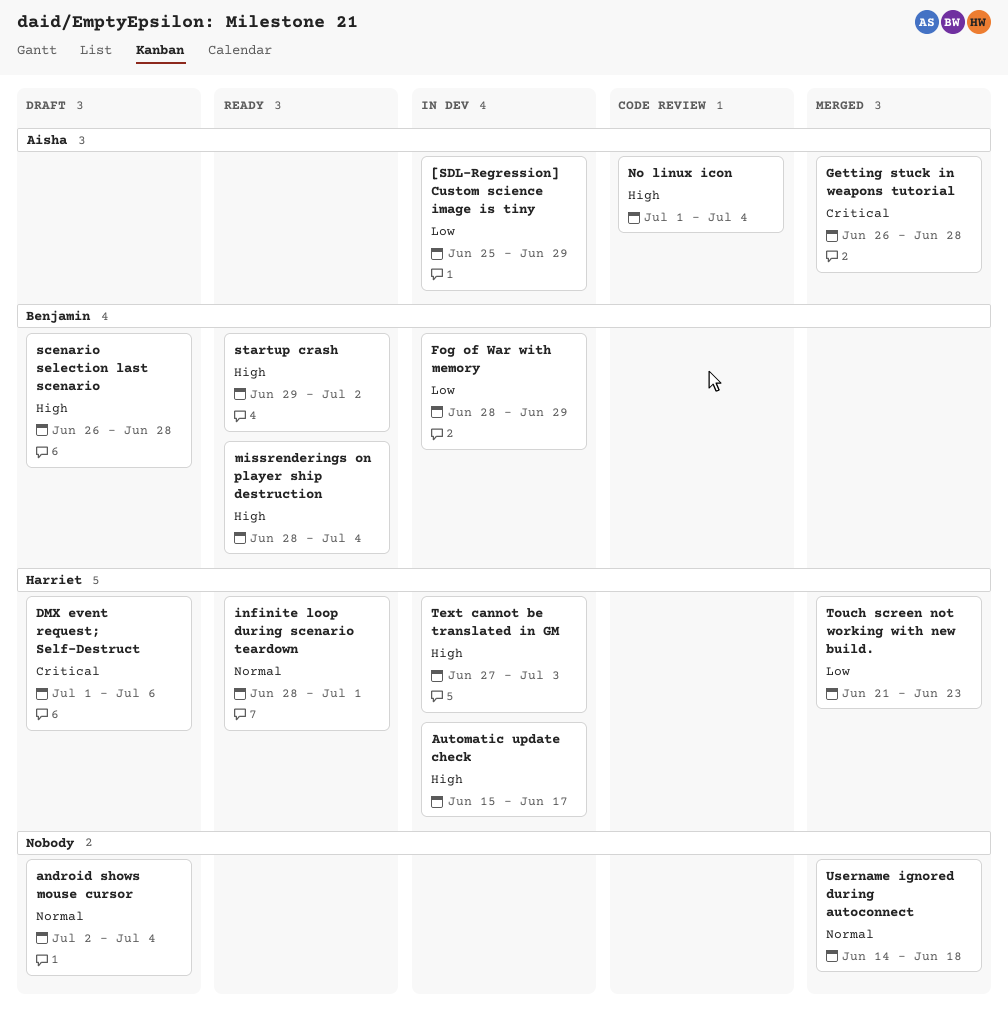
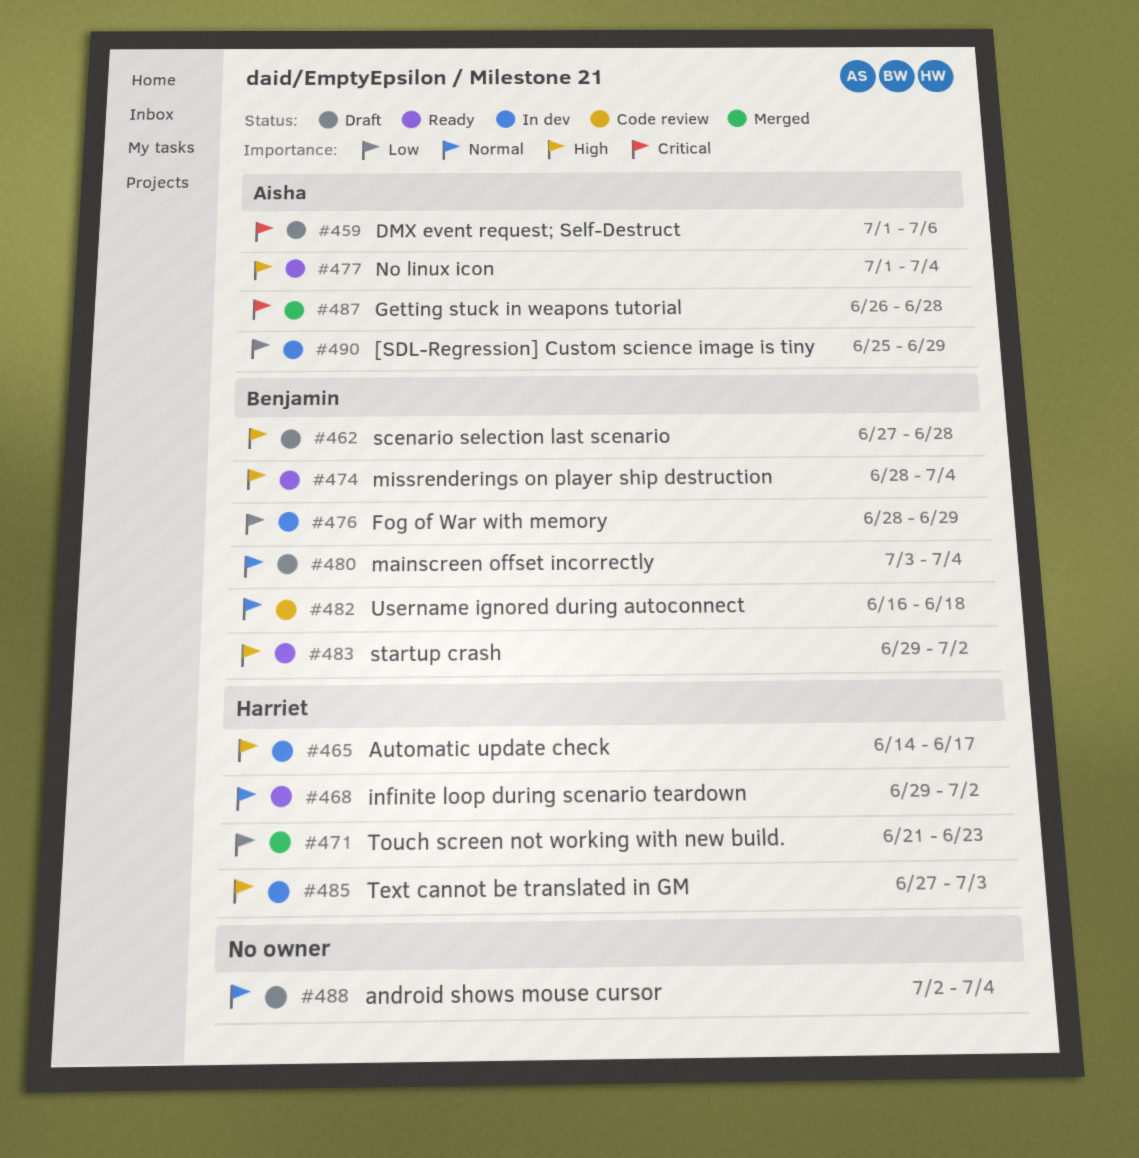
Automatic update check, start: Jun 15 -> Jun 14
DMX event request; Self-Destruct, owner: Harriet -> Aisha
infinite loop during scenario teardown, start: Jun 28 -> Jun 29
infinite loop during scenario teardown, due: Jul 1 -> Jul 2
mainscreen offset incorrectly: none -> present
No linux icon, status: Code review -> Ready
scenario selection last scenario, start: Jun 26 -> Jun 27
Username ignored during autoconnect, status: Merged -> Code review
Username ignored during autoconnect, owner: none -> Benjamin
Username ignored during autoconnect, start: Jun 14 -> Jun 16

